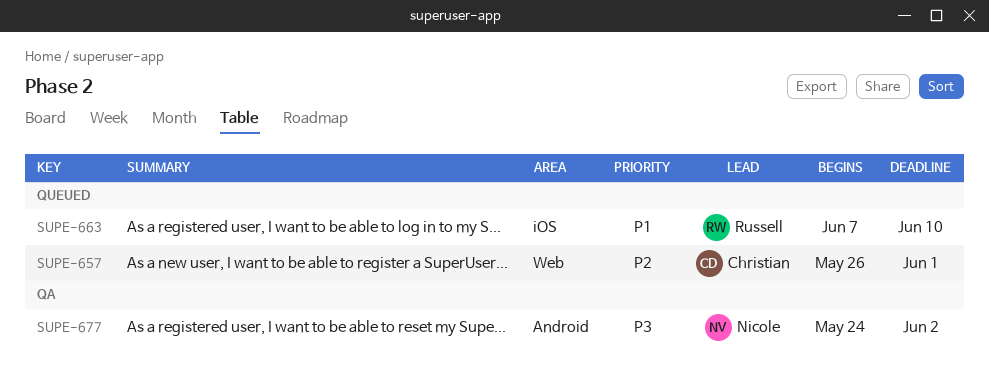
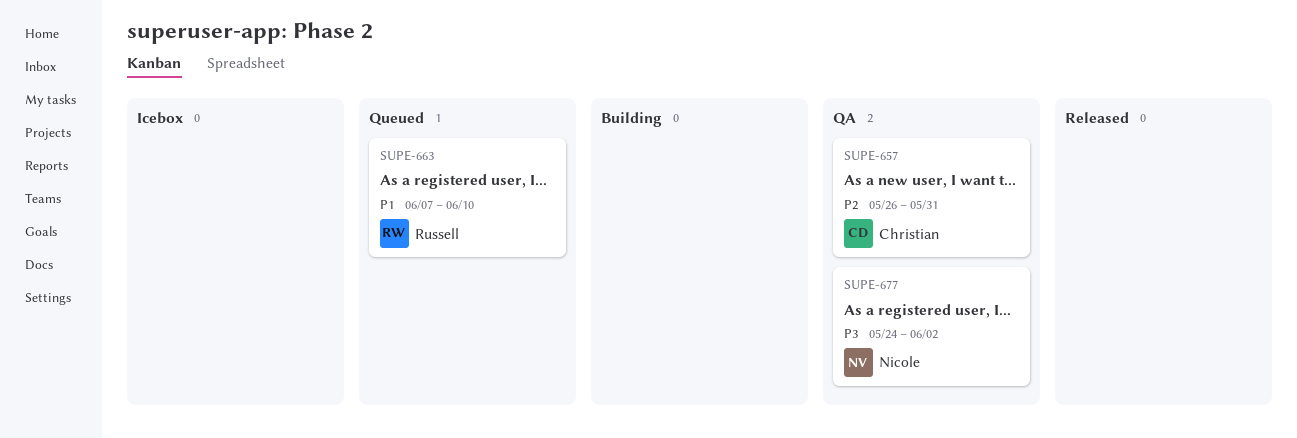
SUPE-657, status: Queued -> QA
SUPE-657, due: Jun 1 -> May 31

